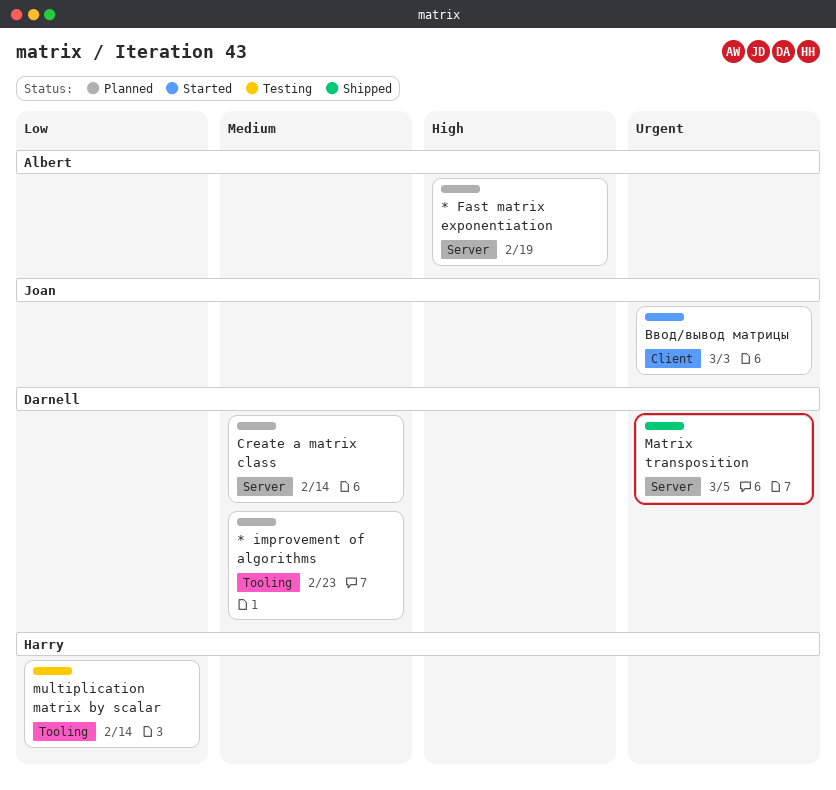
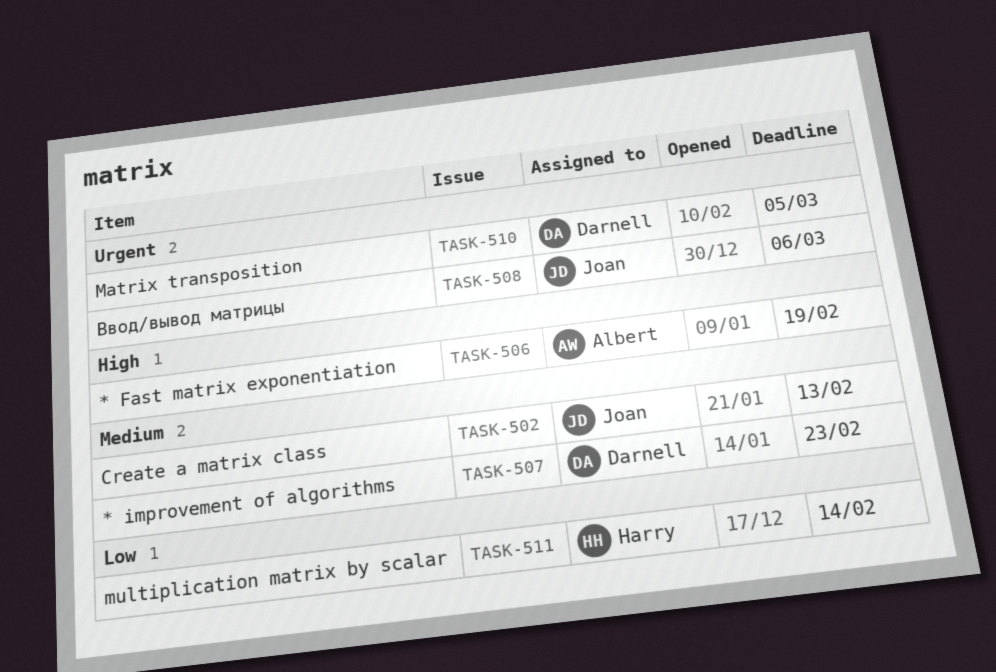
Create a matrix class, owner: Darnell -> Joan
Create a matrix class, due: Feb 14 -> Feb 13
Ввод/вывод матрицы, due: Mar 3 -> Mar 6

